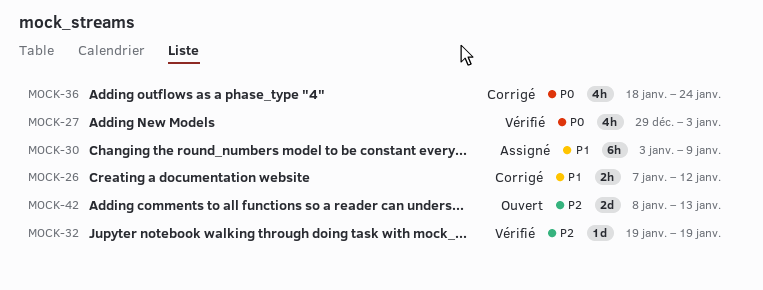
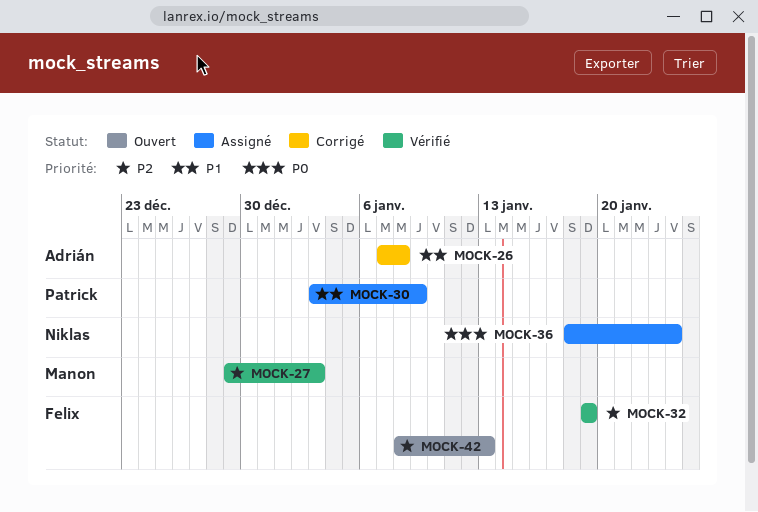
MOCK-26, due: Jan 12 -> Jan 8
MOCK-27, priority: P0 -> P2
MOCK-36, status: Corrigé -> Assigné

